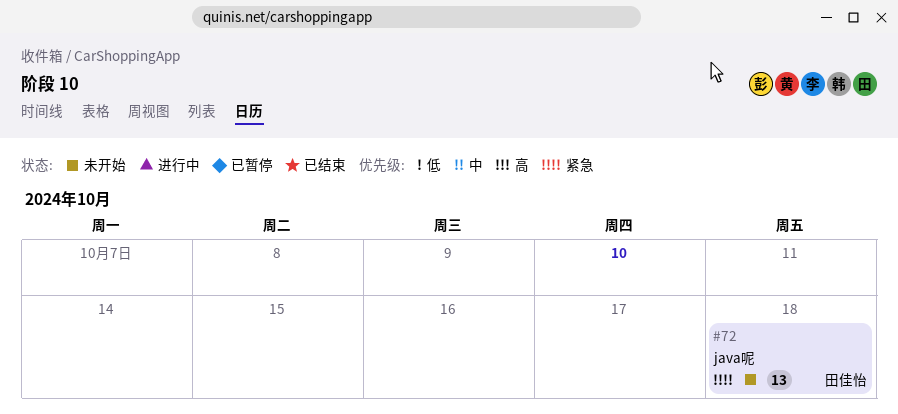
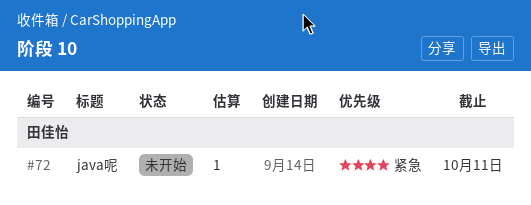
#72, estimate: 13 -> 1
#72, due: Oct 18 -> Oct 11

